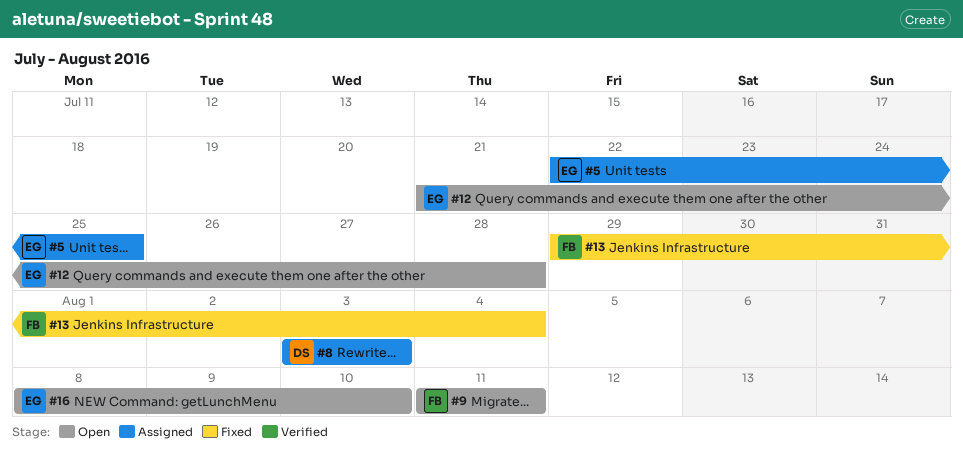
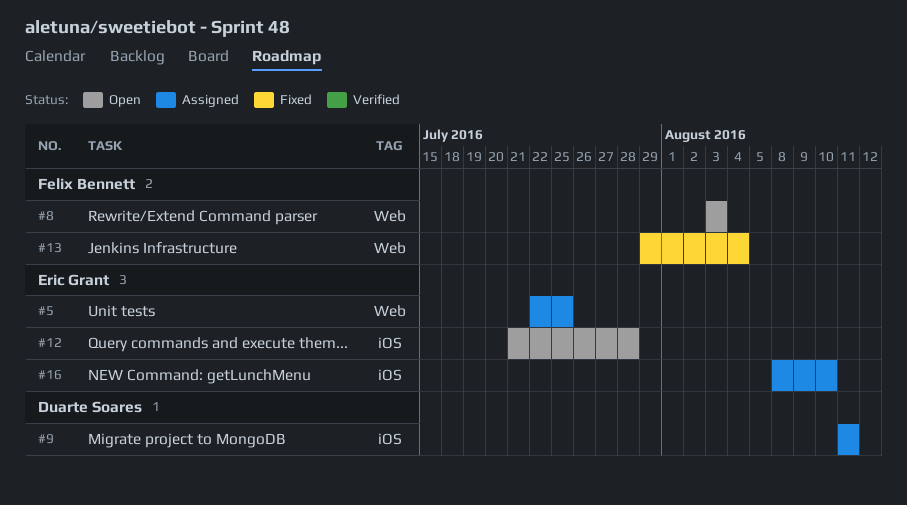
#8, status: Assigned -> Open
#8, owner: Duarte Soares -> Felix Bennett
#9, status: Open -> Assigned
#9, owner: Felix Bennett -> Duarte Soares
#16, status: Open -> Assigned

